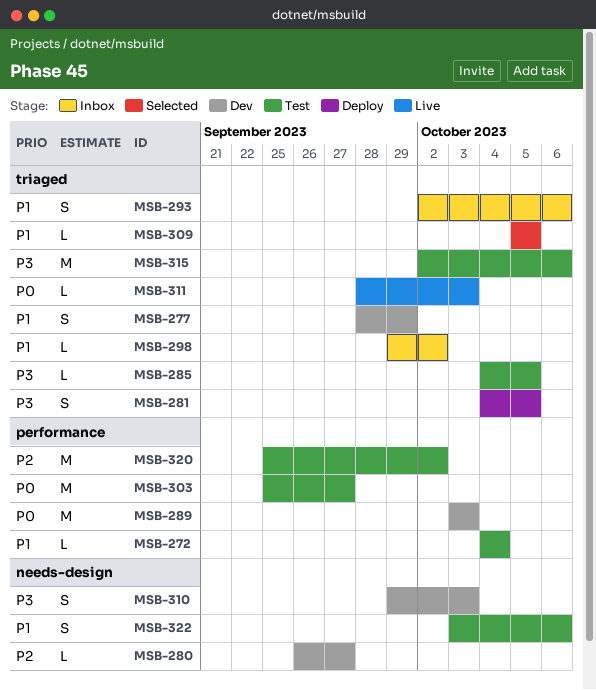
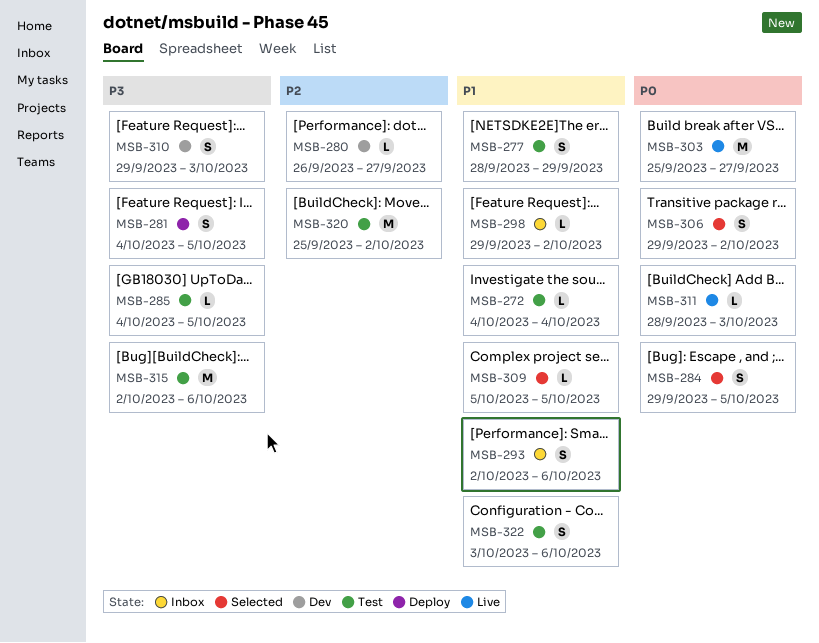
MSB-277, status: Dev -> Test
MSB-284: none -> present
MSB-289: present -> none
MSB-303, status: Test -> Live
MSB-306: none -> present

